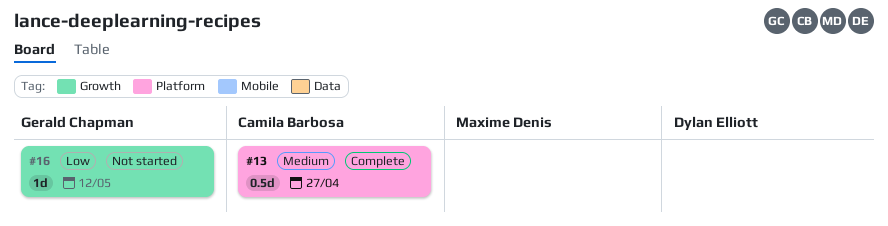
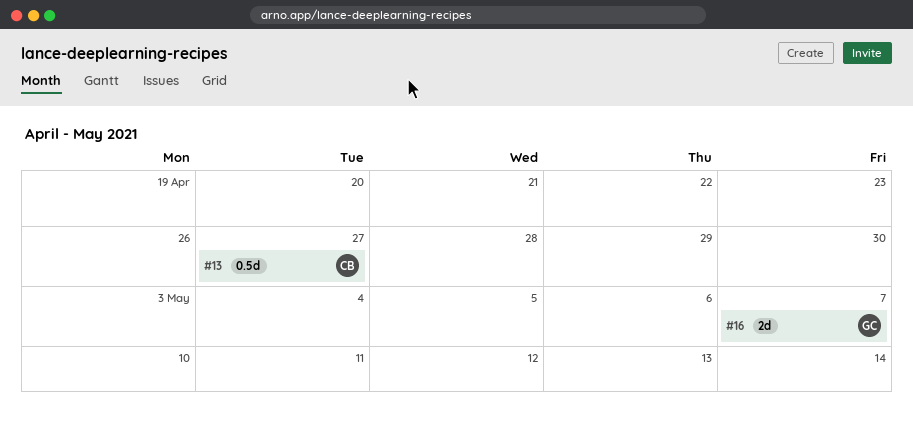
#16, estimate: 1d -> 2d
#16, due: May 12 -> May 7

